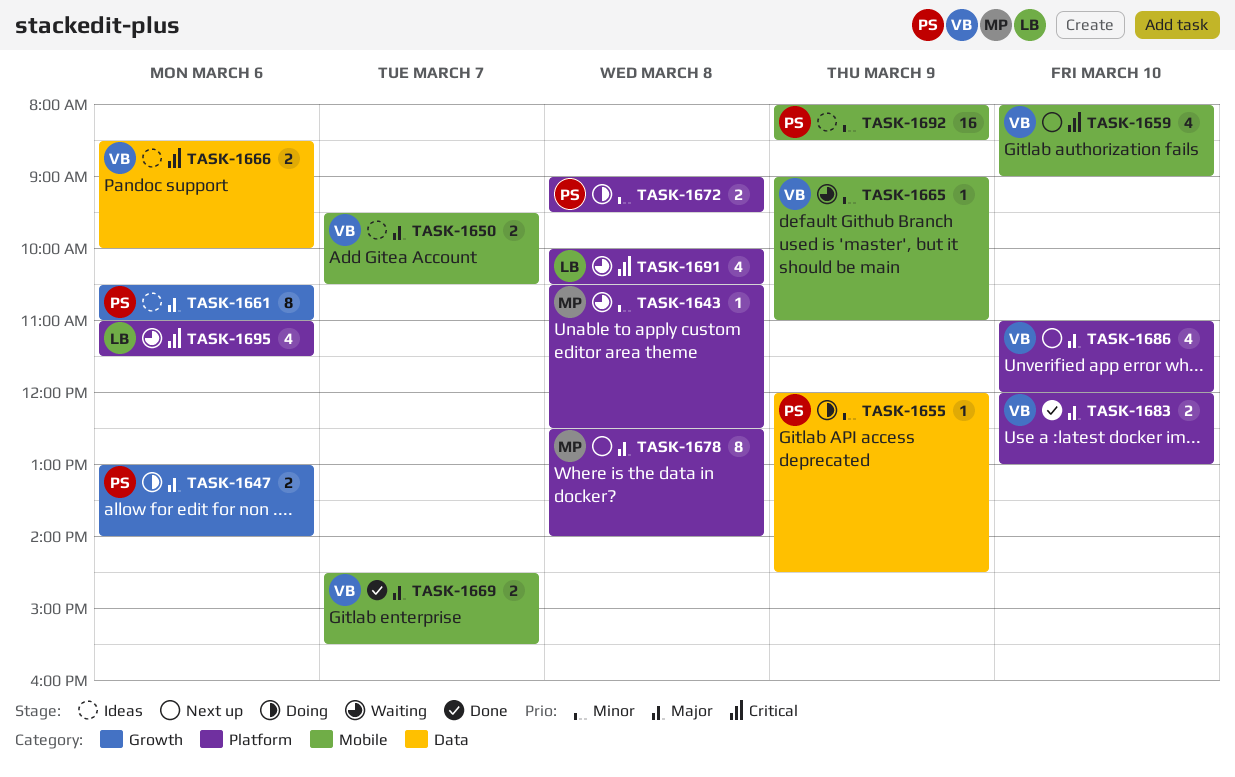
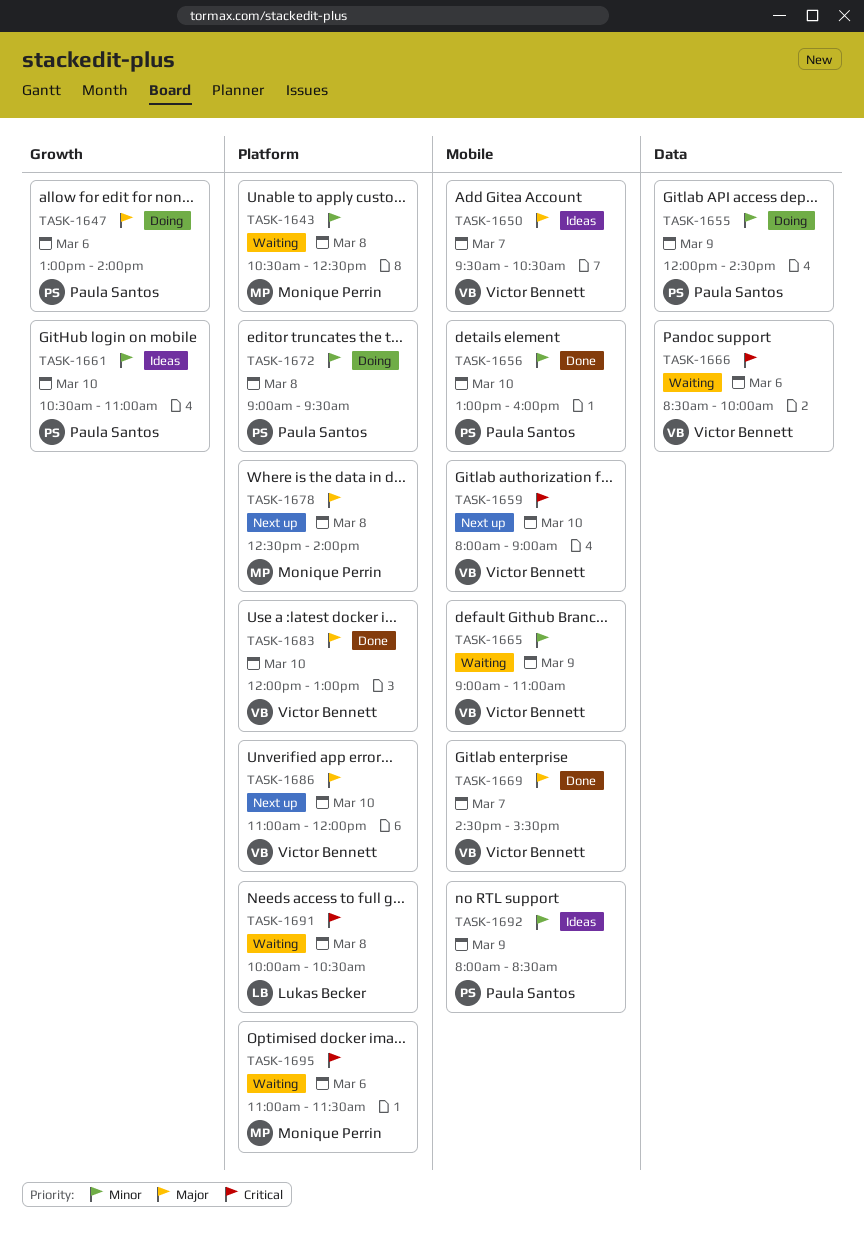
TASK-1656: none -> present
TASK-1661, priority: Major -> Minor
TASK-1661, day: Mar 6 -> Mar 10
TASK-1666, status: Ideas -> Waiting
TASK-1695, owner: Lukas Becker -> Monique Perrin

